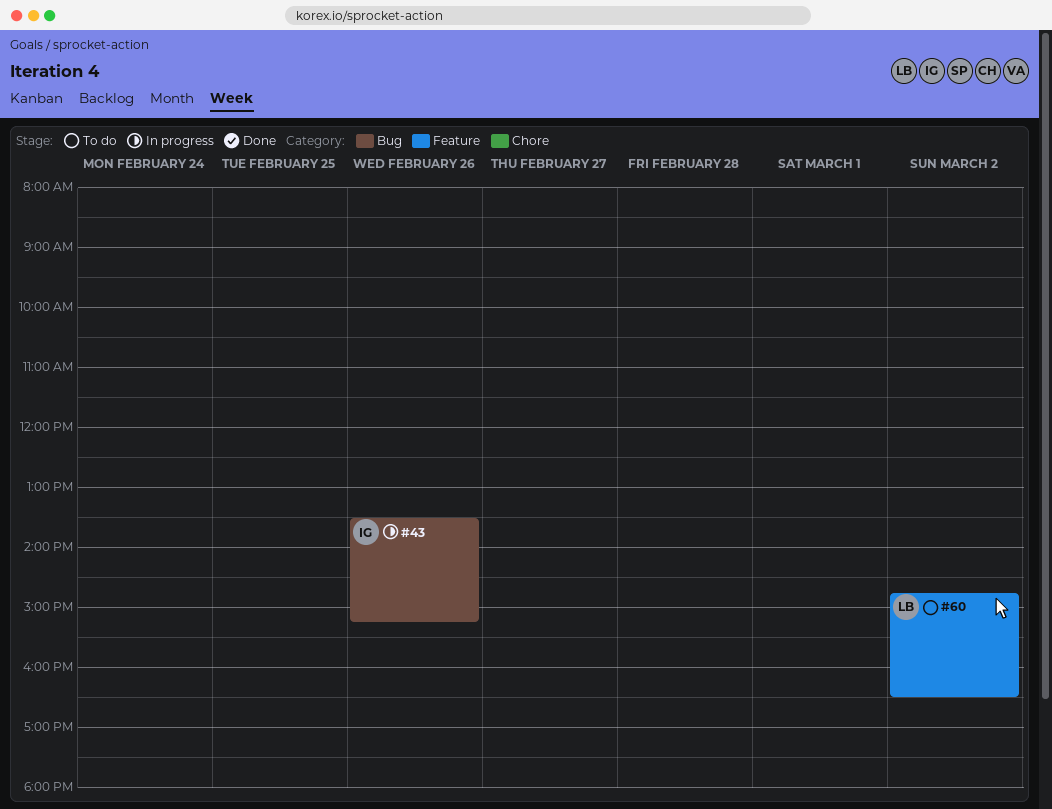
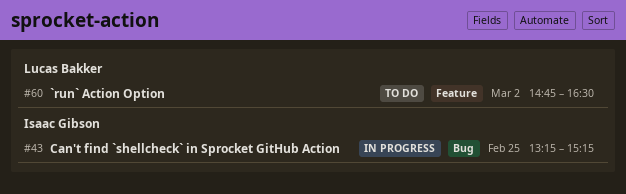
#43, day: Feb 26 -> Feb 25
#43, begins: 13:30 -> 13:15

